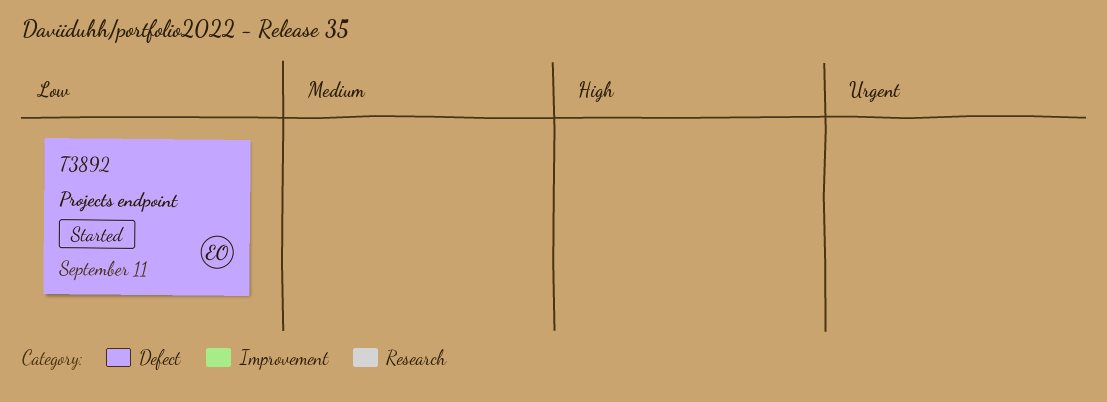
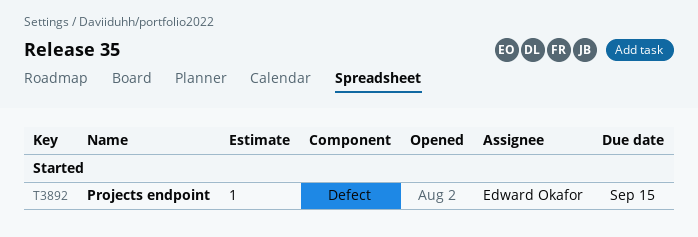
T3892, due: Sep 11 -> Sep 15

